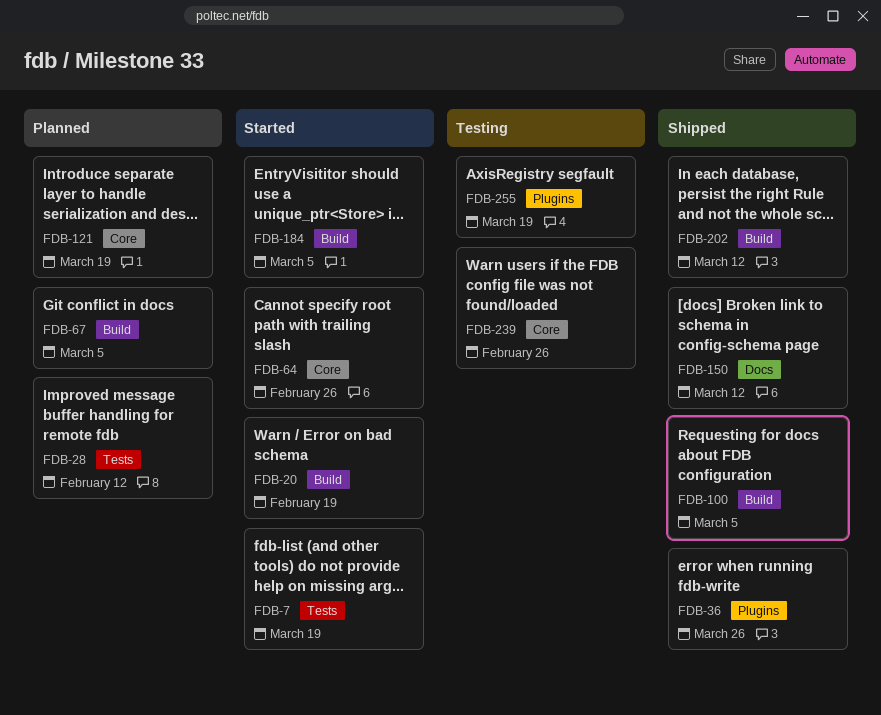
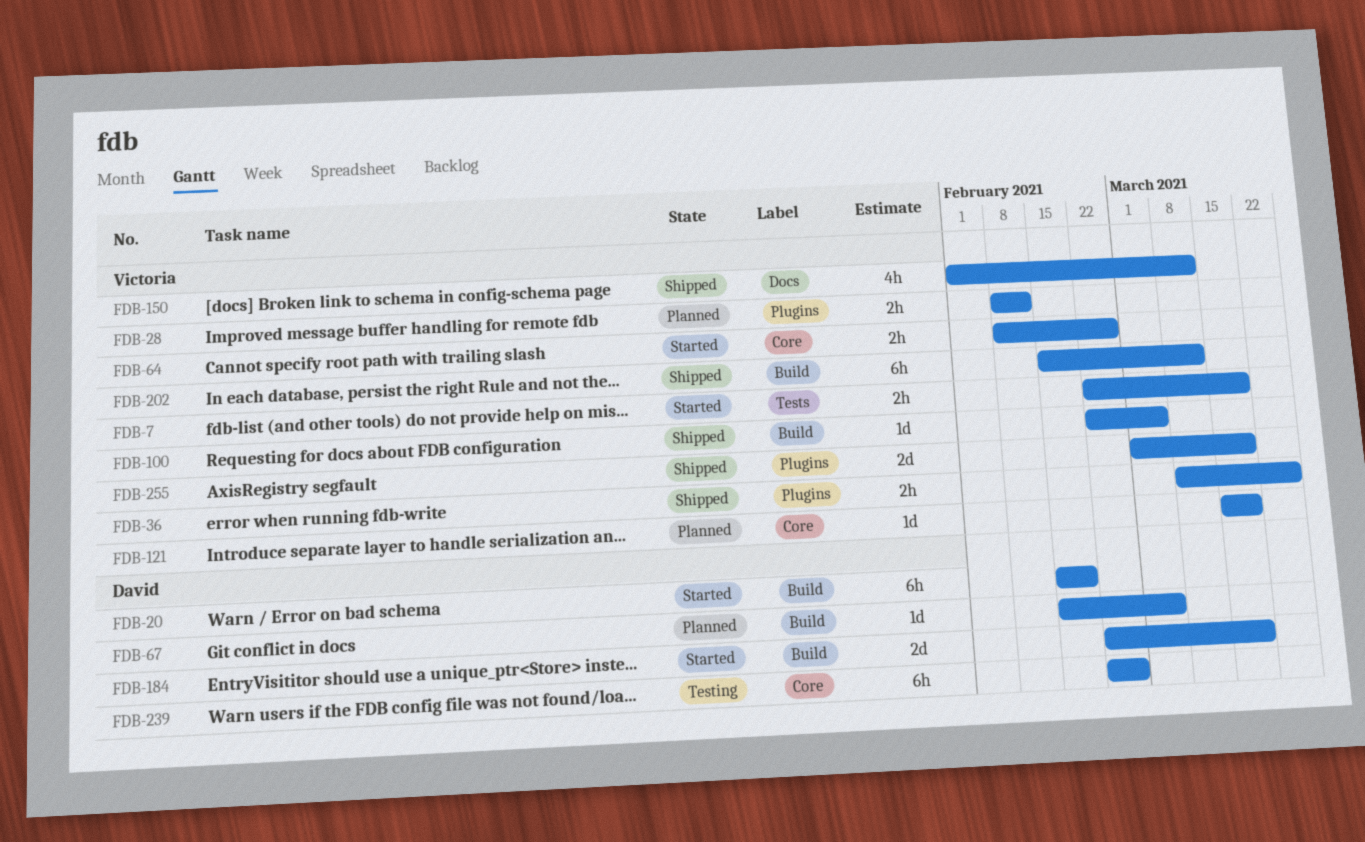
FDB-28, label: Tests -> Plugins
FDB-184, due: Mar 5 -> Mar 19
FDB-255, status: Testing -> Shipped

